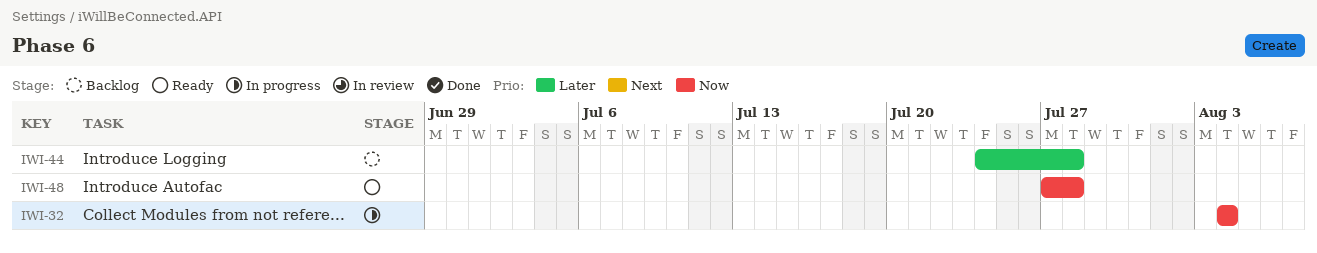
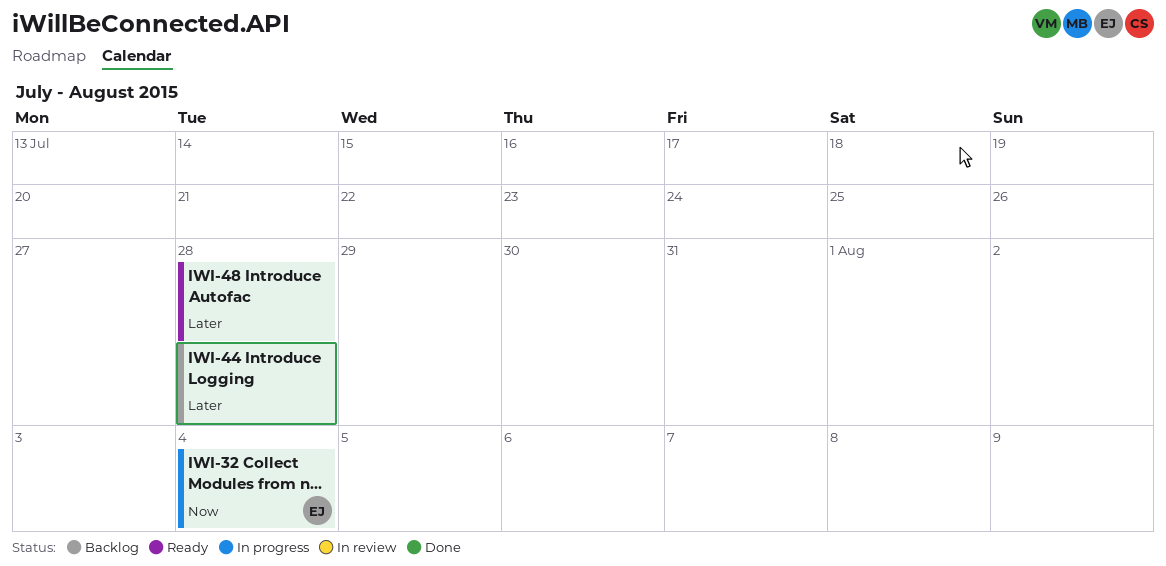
IWI-48, priority: Now -> Later

